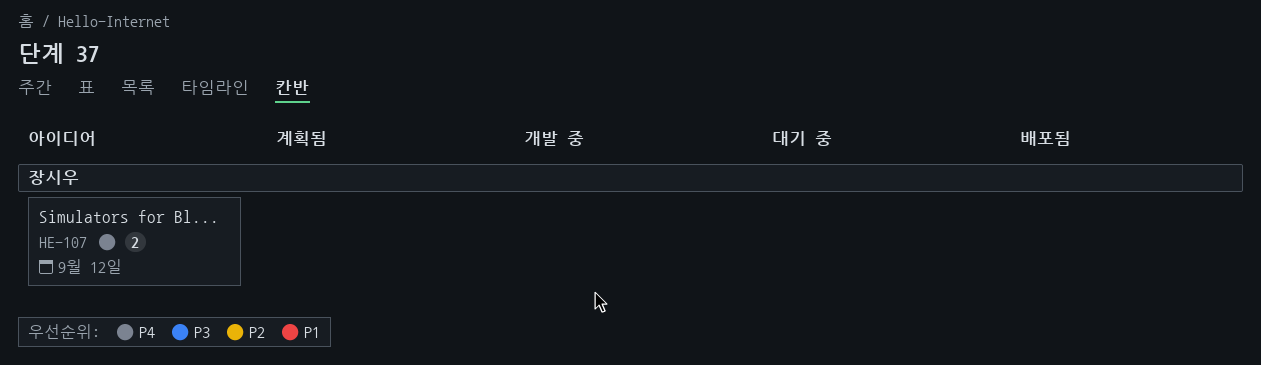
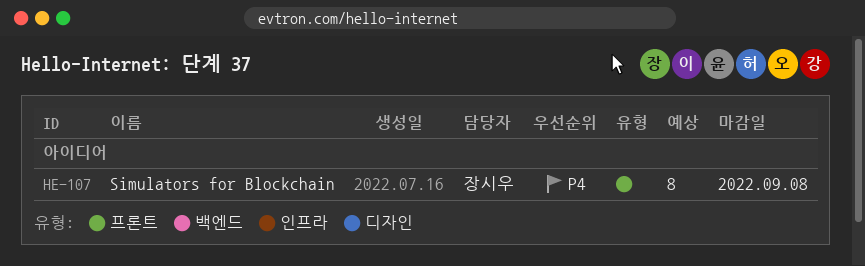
HE-107, estimate: 2 -> 8
HE-107, due: Sep 12 -> Sep 8

